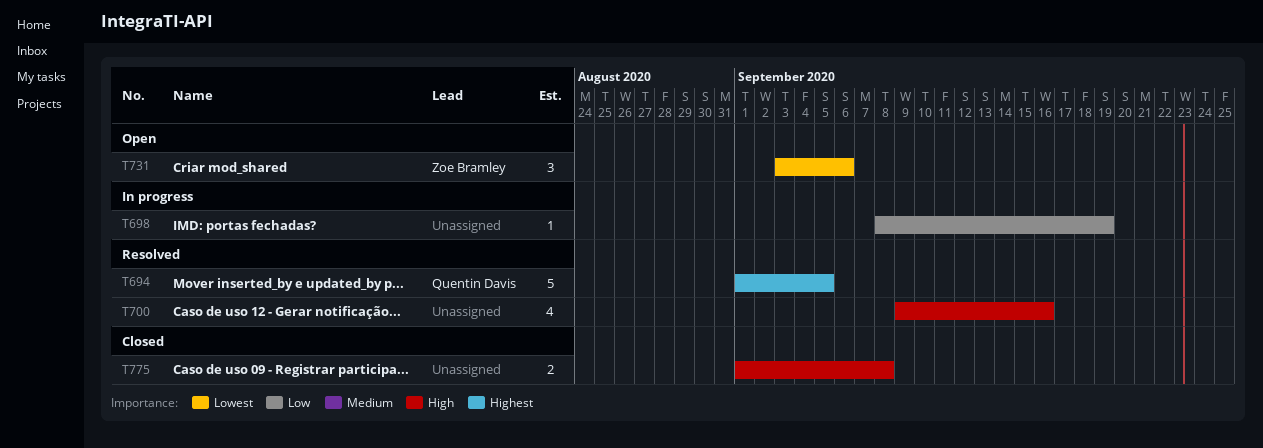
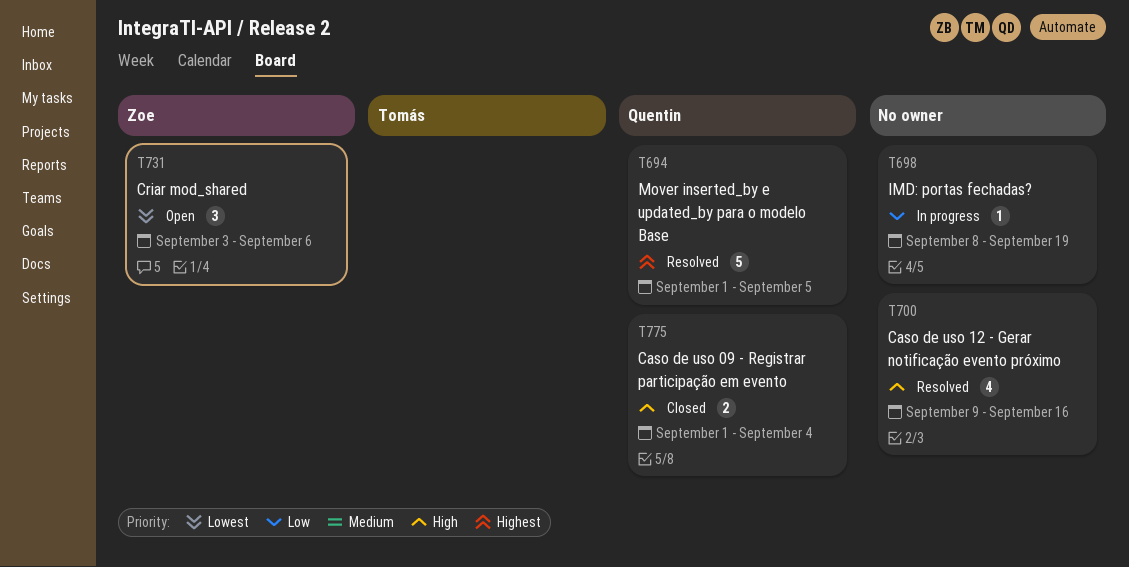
T775, owner: none -> Quentin Davis
T775, due: Sep 8 -> Sep 4

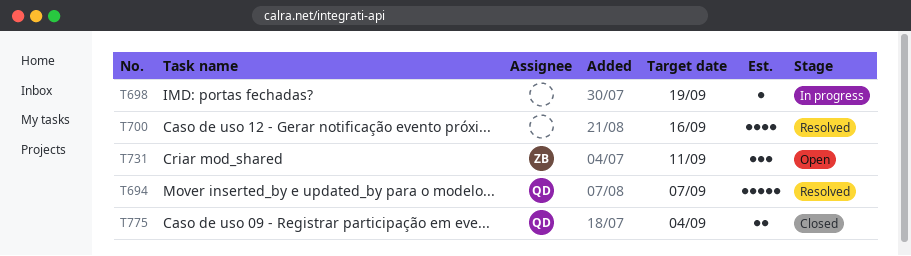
T694, due: Sep 5 -> Sep 7
T731, due: Sep 6 -> Sep 11

